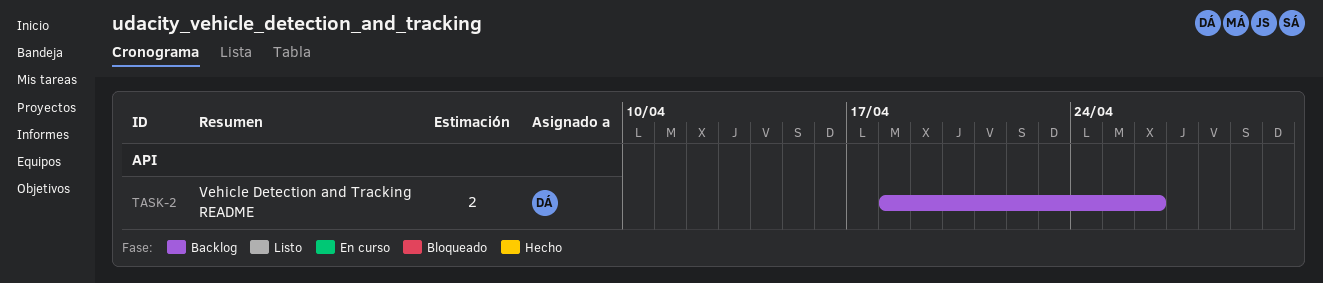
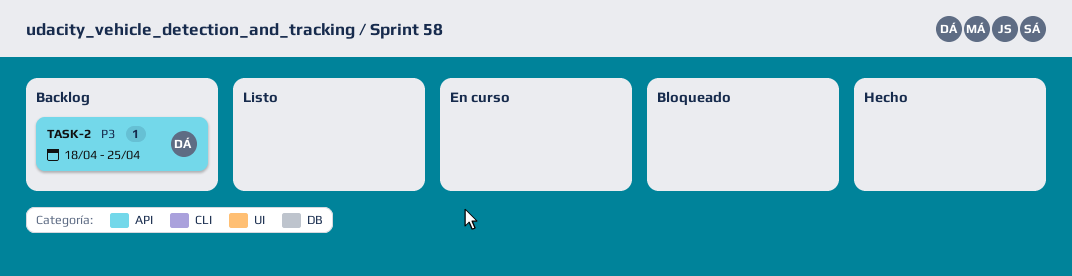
TASK-2, estimate: 2 -> 1
TASK-2, due: Apr 26 -> Apr 25

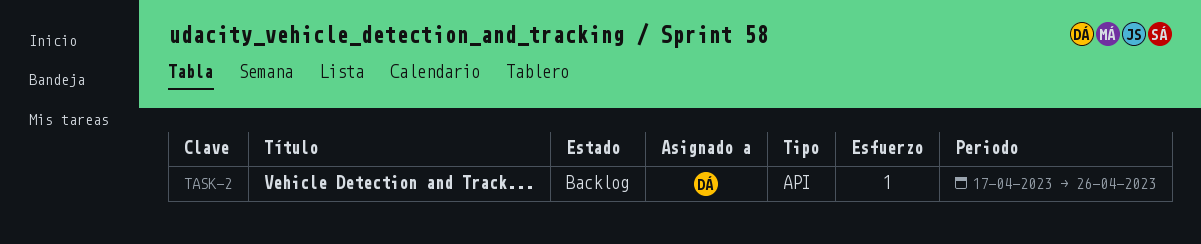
TASK-2, start: Apr 18 -> Apr 17
TASK-2, due: Apr 25 -> Apr 26

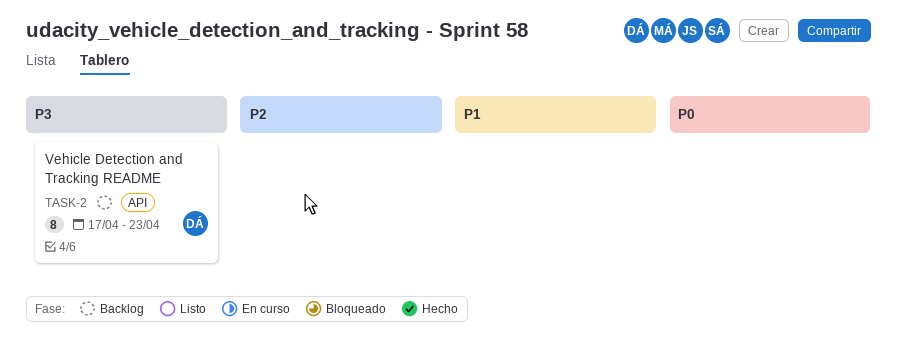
TASK-2, estimate: 1 -> 8
TASK-2, due: Apr 26 -> Apr 23

